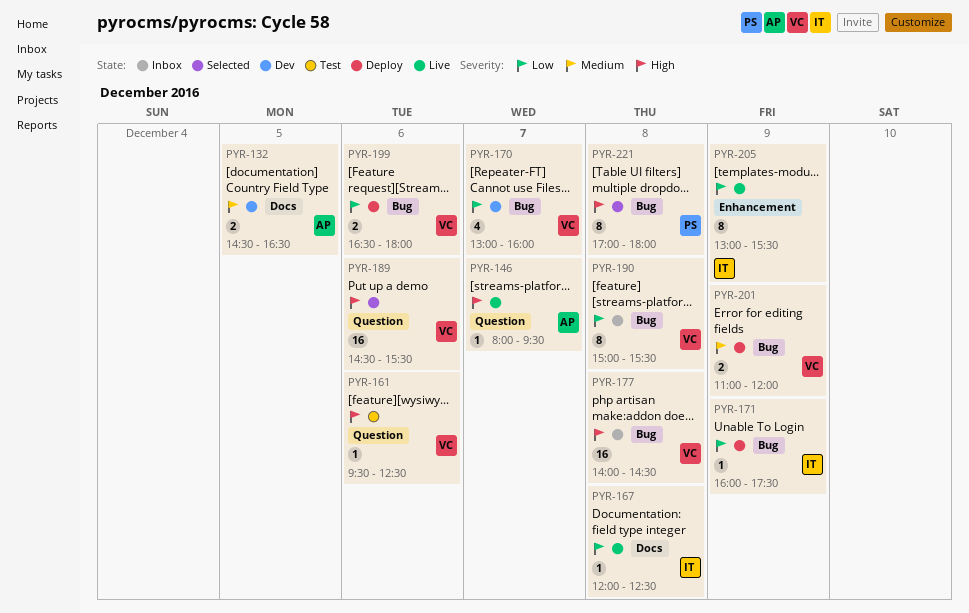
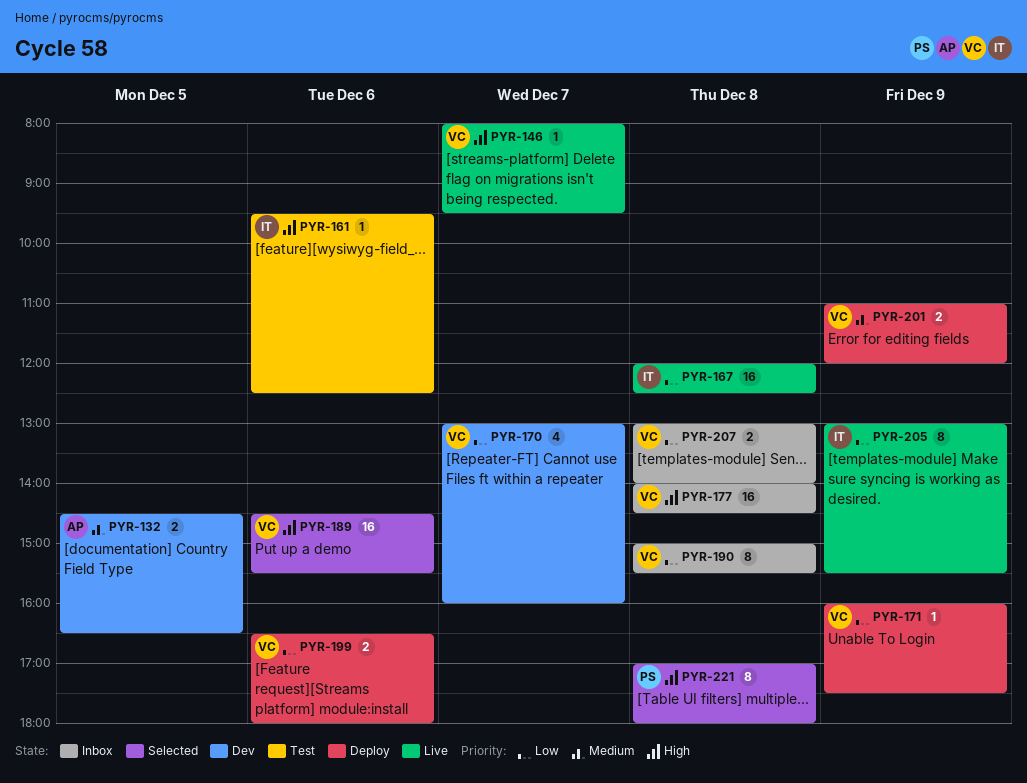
PYR-146, owner: AP -> VC
PYR-161, owner: VC -> IT
PYR-167, estimate: 1 -> 16
PYR-171, owner: IT -> VC
PYR-207: none -> present

